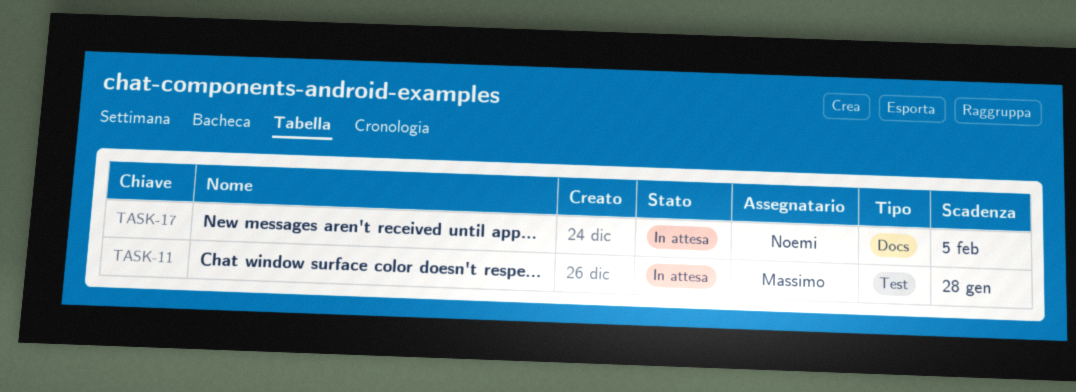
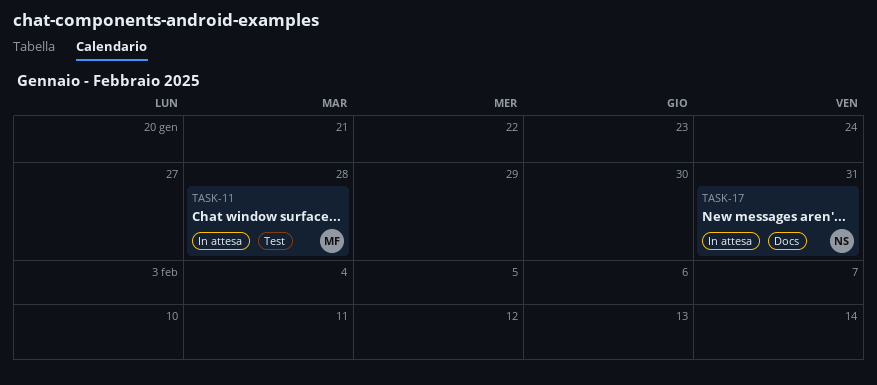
TASK-17, due: Feb 5 -> Jan 31

